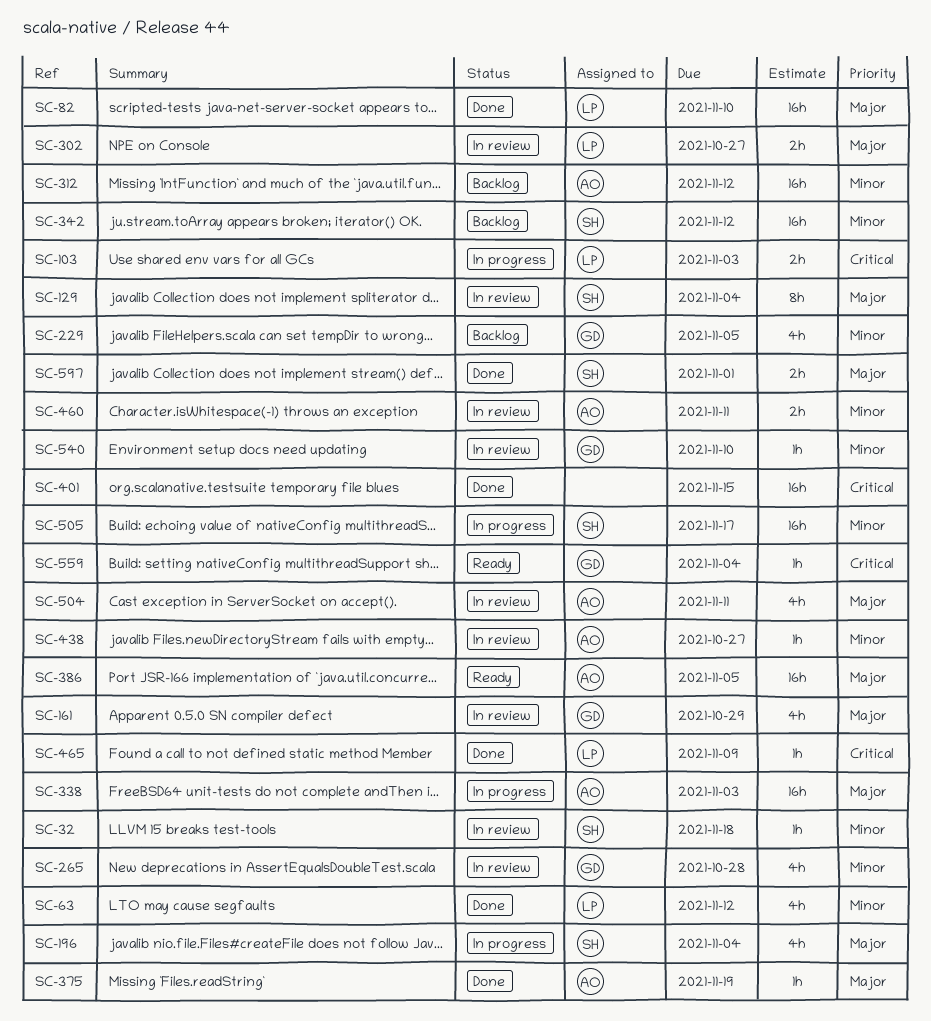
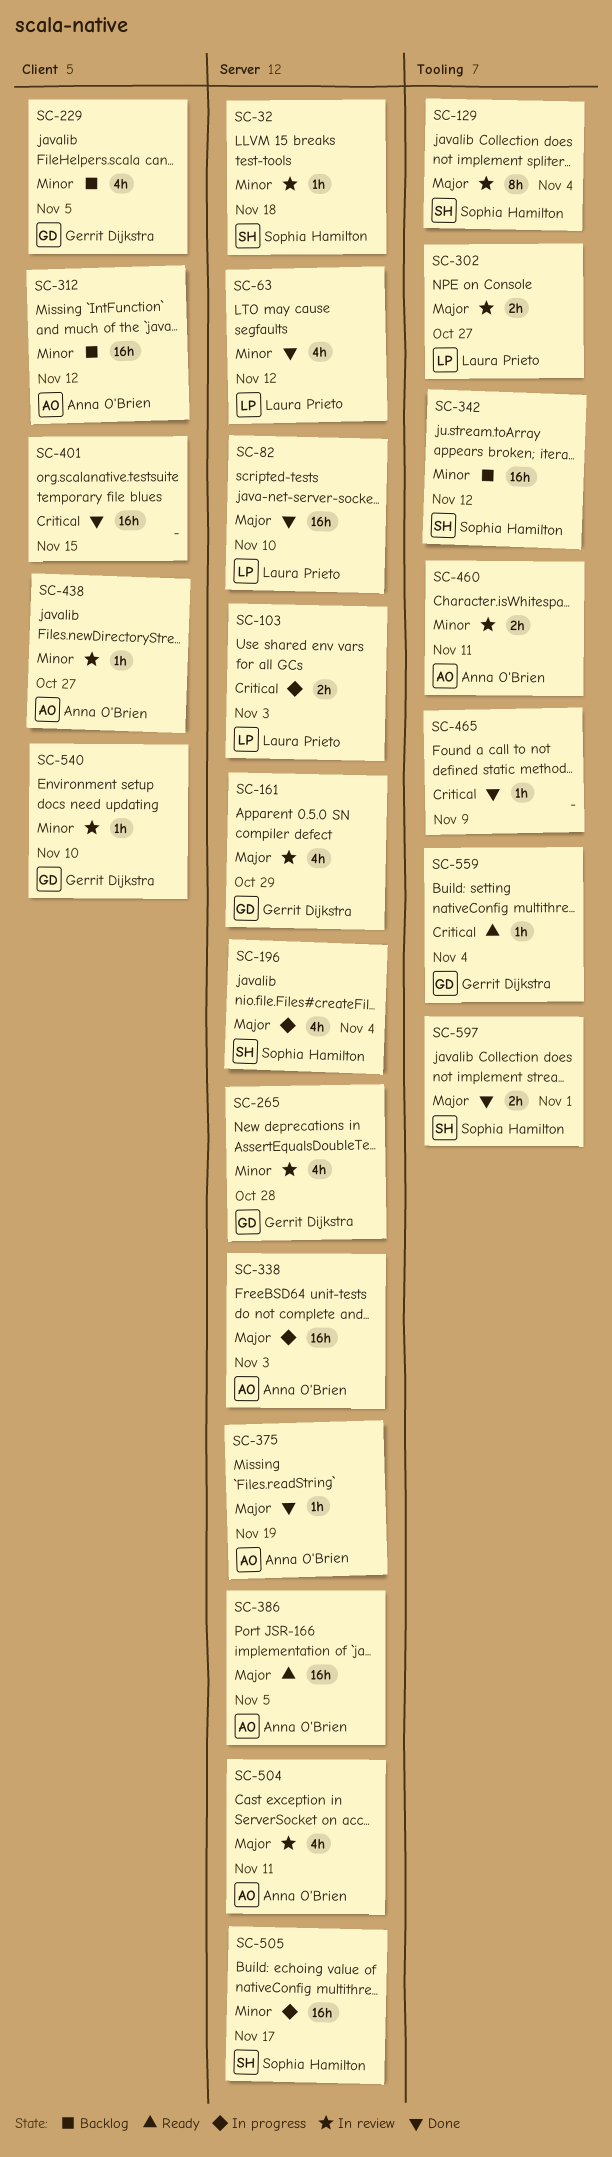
SC-465, owner: Laura Prieto -> none

